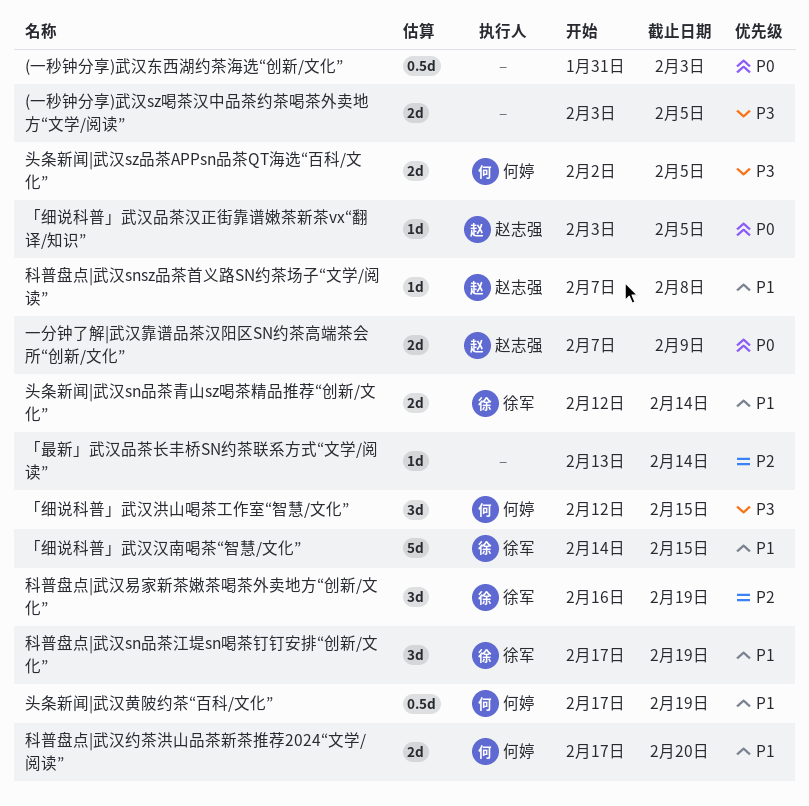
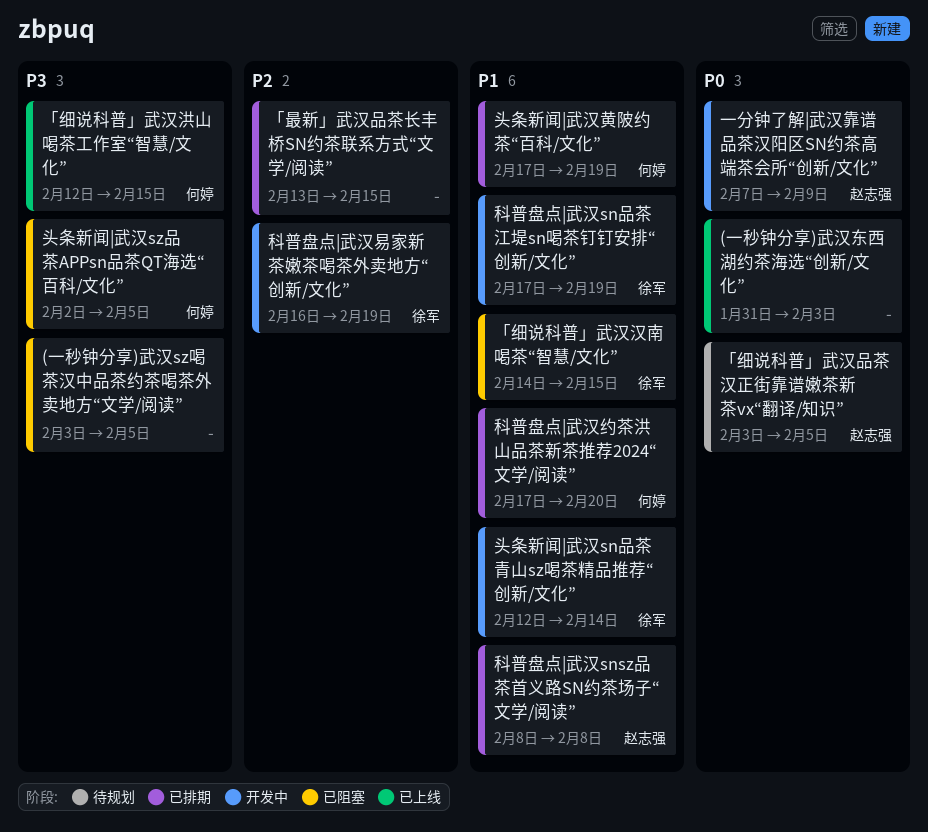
「最新」武汉品茶长丰桥SN约茶联系方式“文学/阅读”, due: Feb 14 -> Feb 15
科普盘点|武汉snsz品茶首义路SN约茶场子“文学/阅读”, start: Feb 7 -> Feb 8

